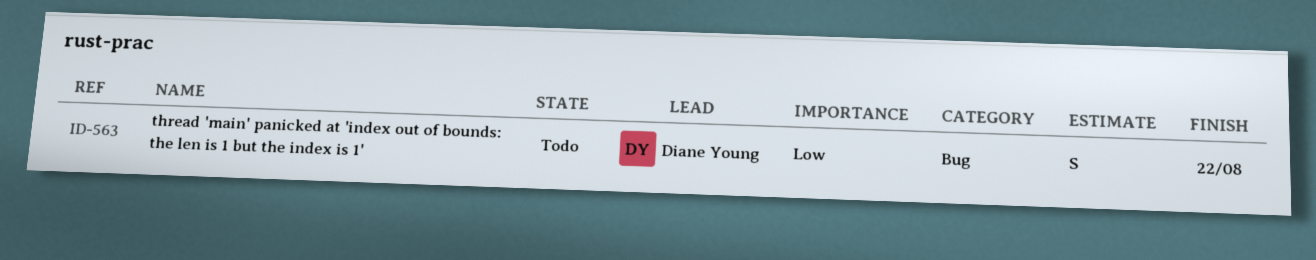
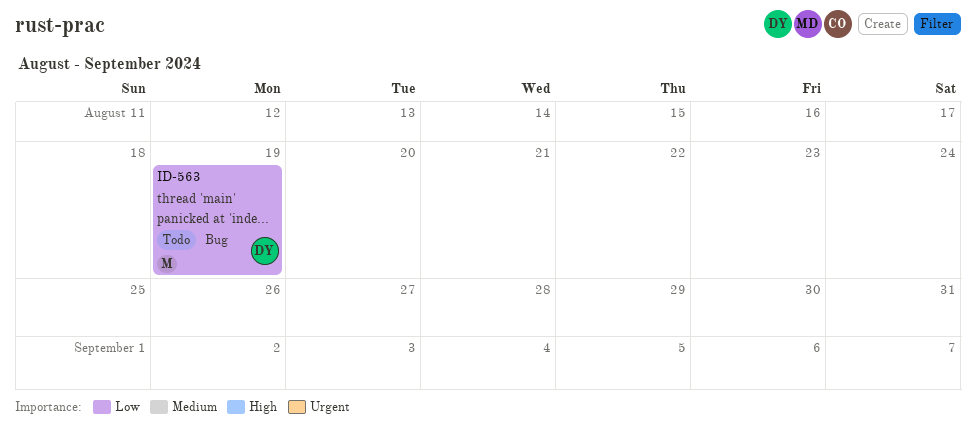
ID-563, estimate: S -> M
ID-563, due: Aug 22 -> Aug 19

